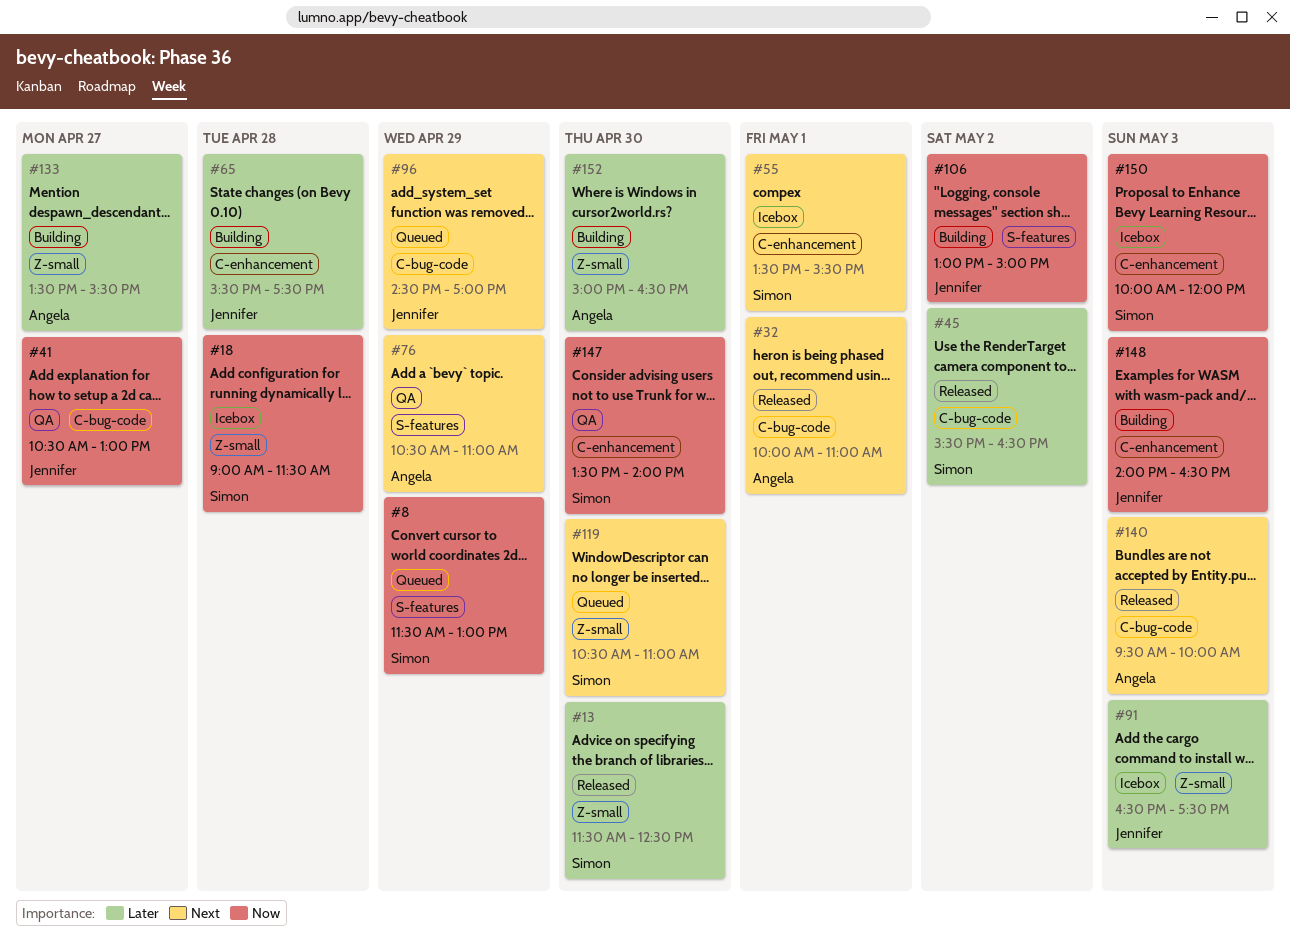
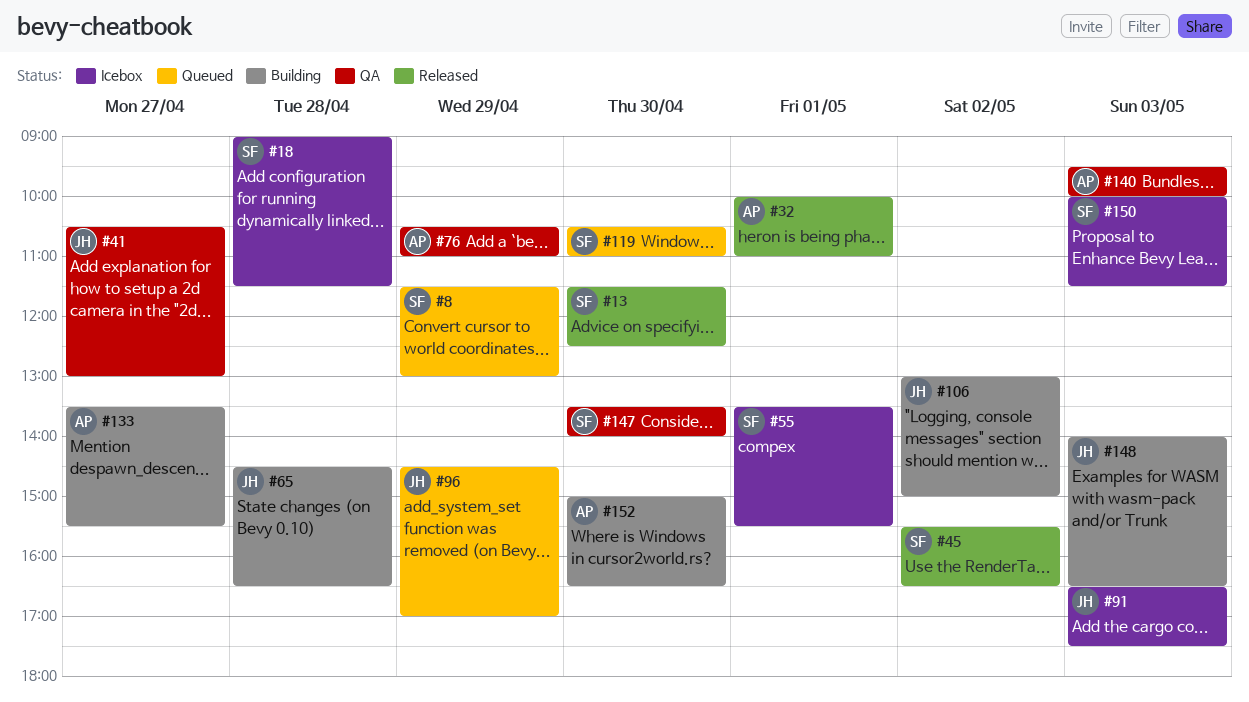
#65, begins: 15:30 -> 14:30
#65, ends: 17:30 -> 16:30
#140, status: Released -> QA
#150, ends: 12:00 -> 11:30

